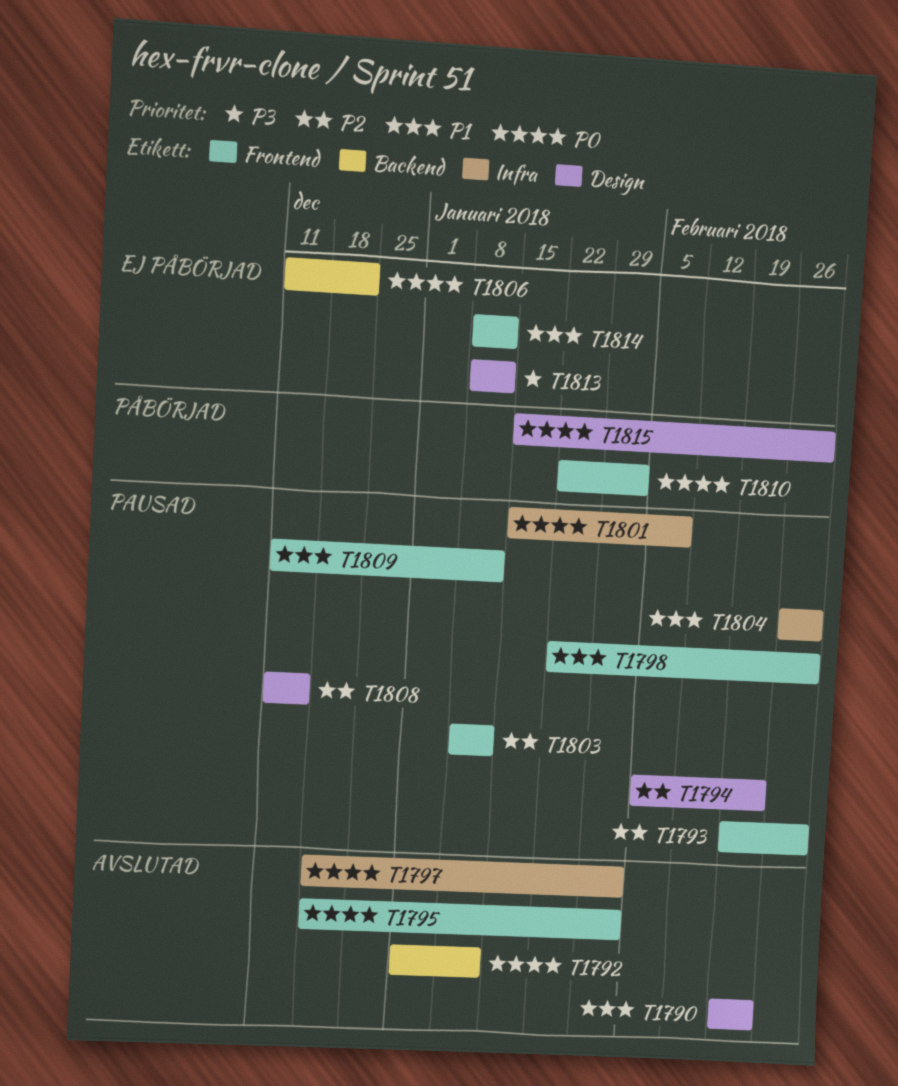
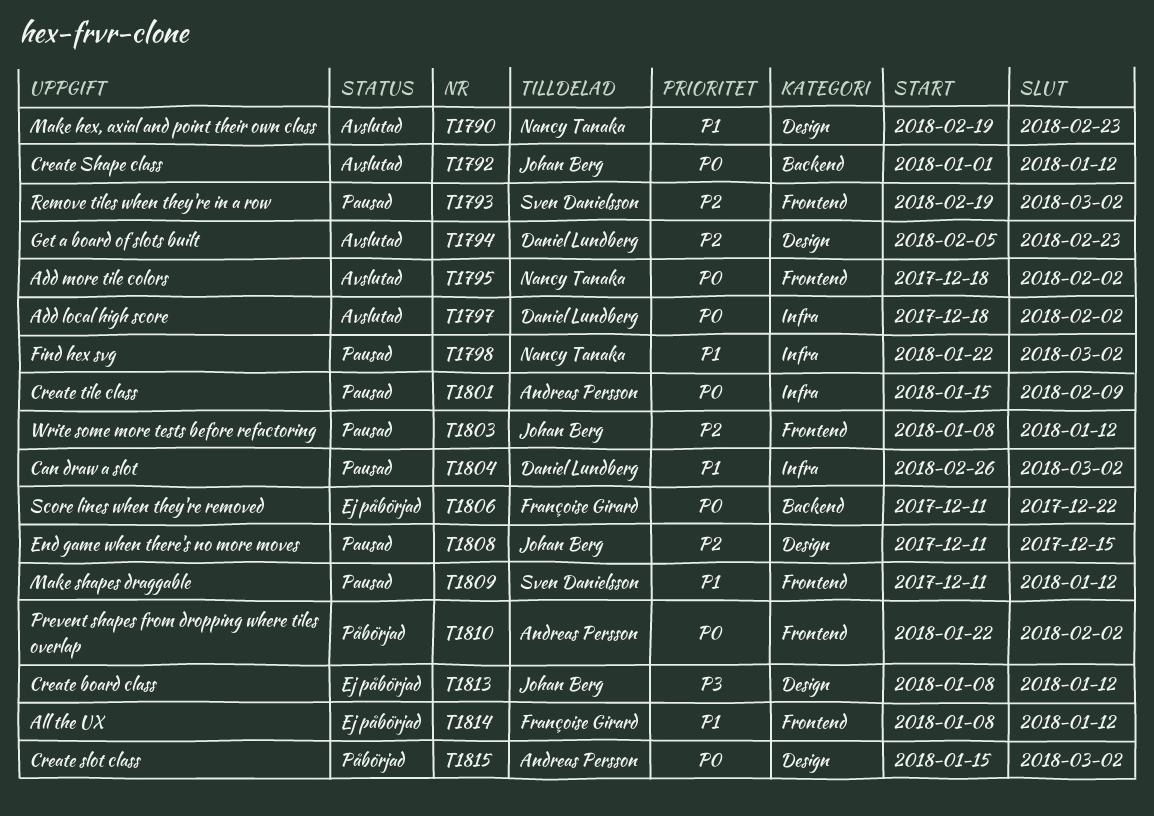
T1794, status: Pausad -> Avslutad
T1798, label: Frontend -> Infra

